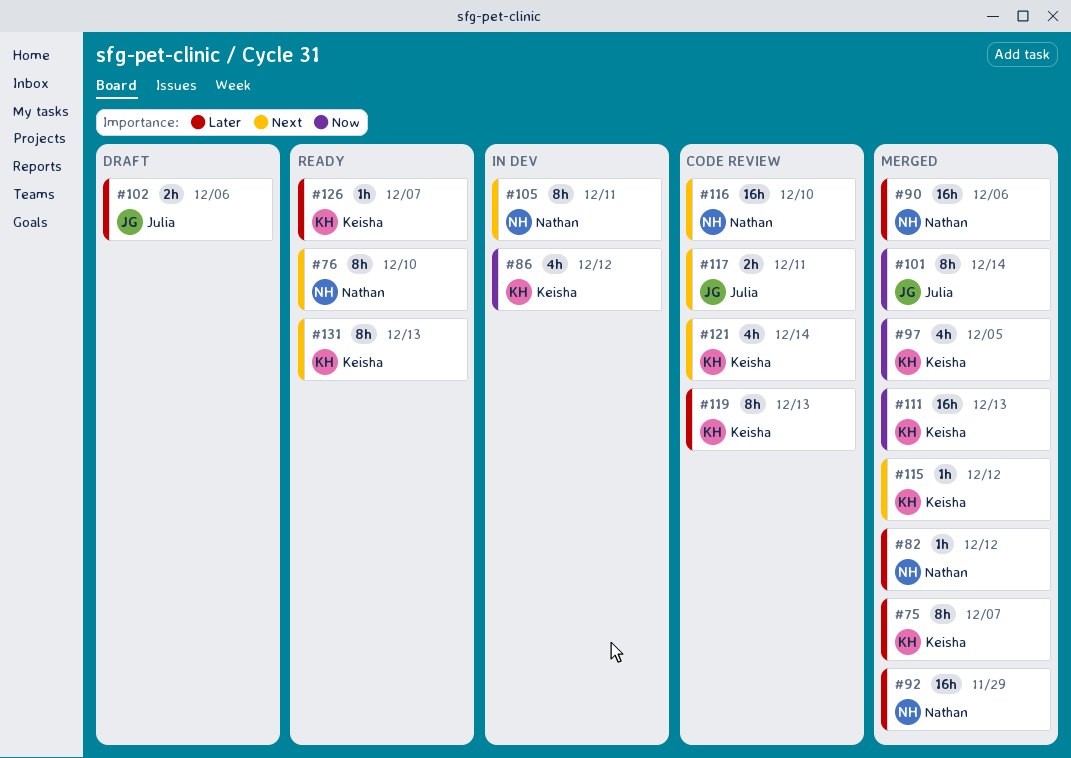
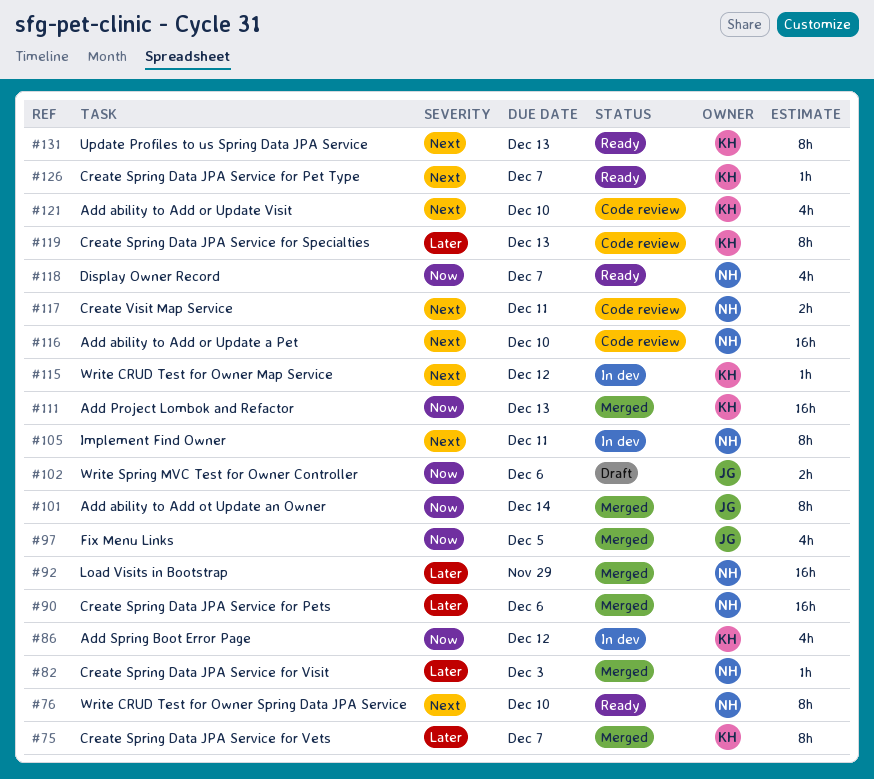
#82, due: Dec 12 -> Dec 3
#97, owner: Keisha -> Julia
#102, priority: Later -> Now
#115, status: Merged -> In dev
#117, owner: Julia -> Nathan
#118: none -> present
#121, due: Dec 14 -> Dec 10
#126, priority: Later -> Next

